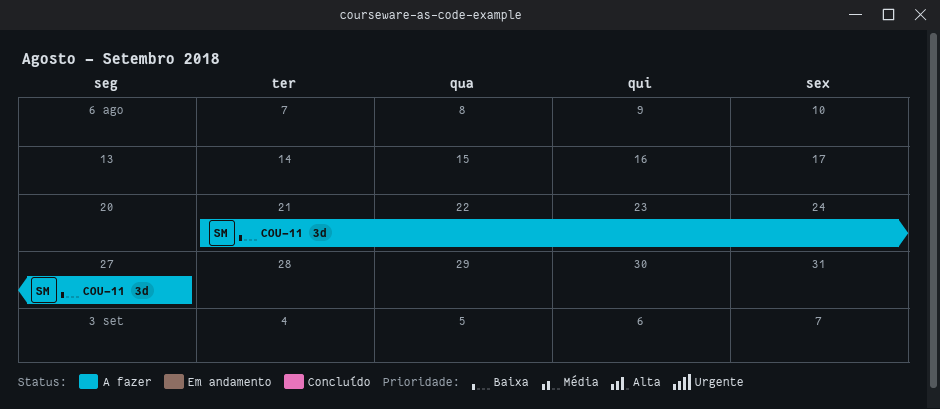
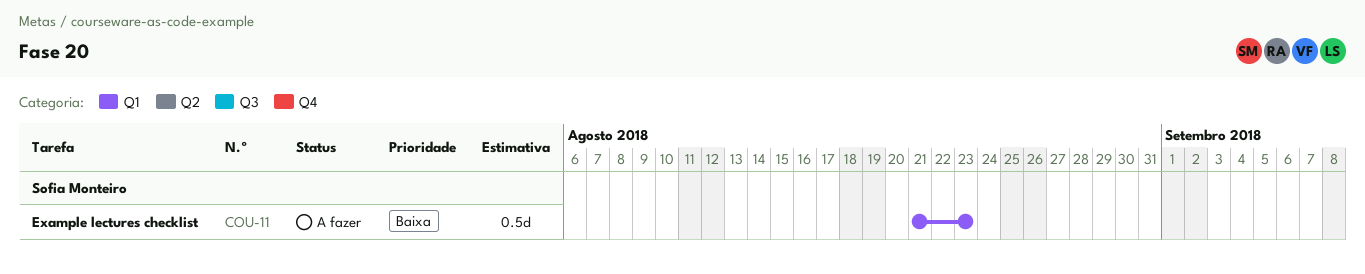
COU-11, estimate: 3d -> 0.5d
COU-11, due: Aug 27 -> Aug 23

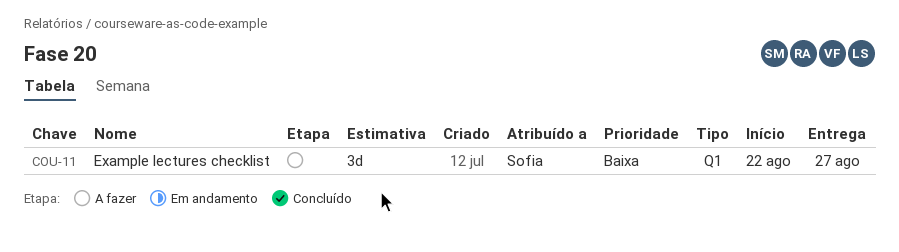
COU-11, estimate: 0.5d -> 3d
COU-11, start: Aug 21 -> Aug 22
COU-11, due: Aug 23 -> Aug 27

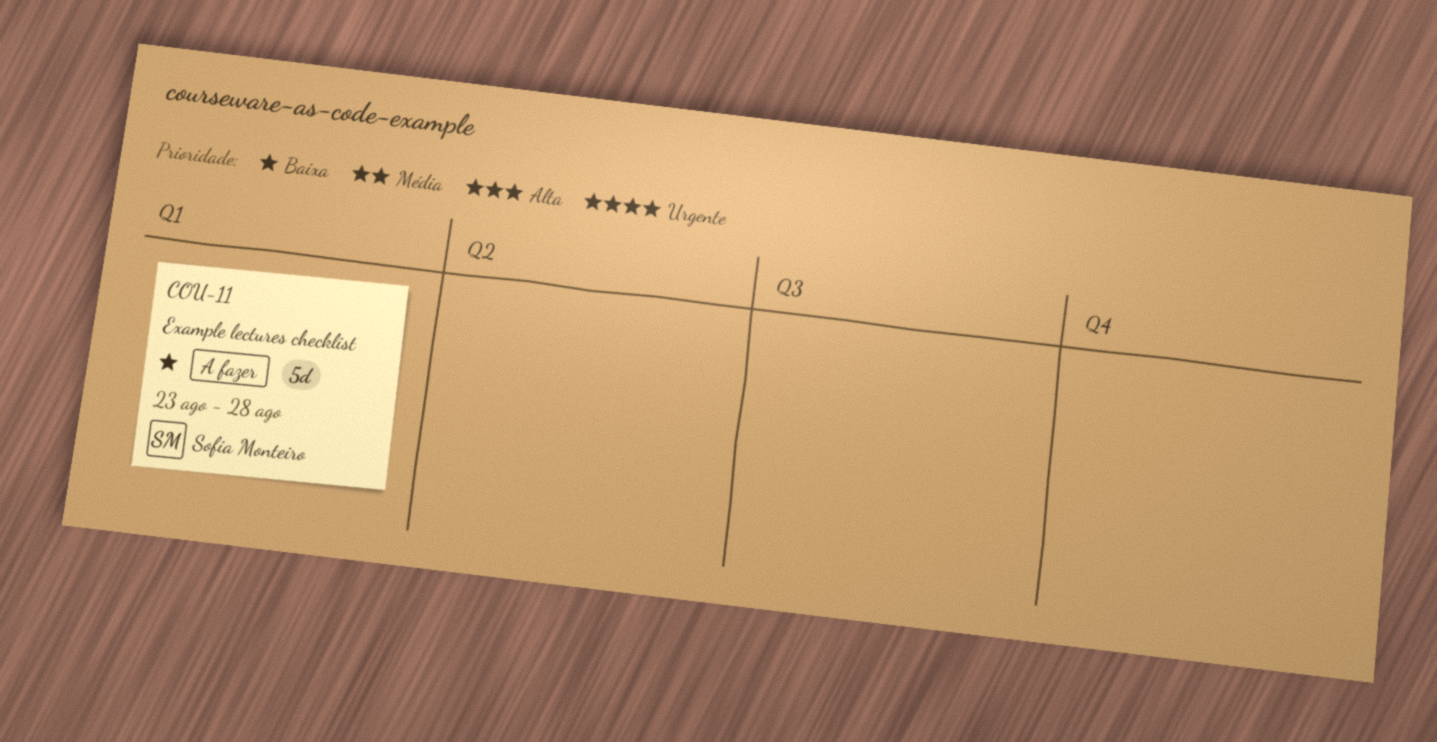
COU-11, estimate: 3d -> 5d
COU-11, start: Aug 22 -> Aug 23
COU-11, due: Aug 27 -> Aug 28

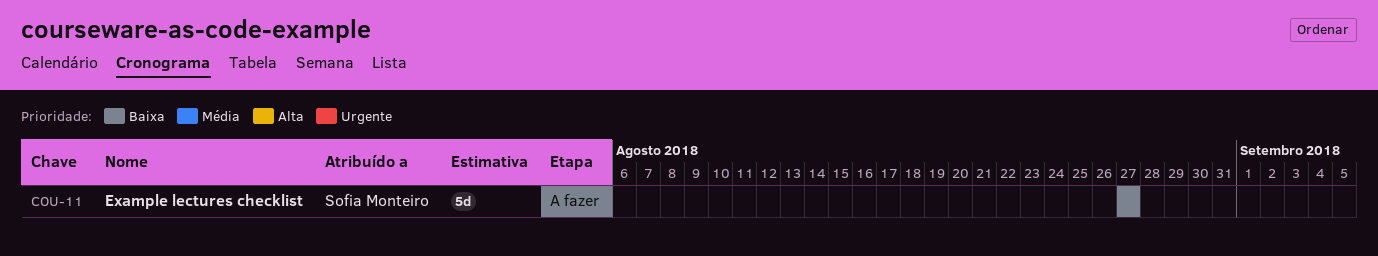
COU-11, start: Aug 23 -> Aug 27
COU-11, due: Aug 28 -> Aug 27

